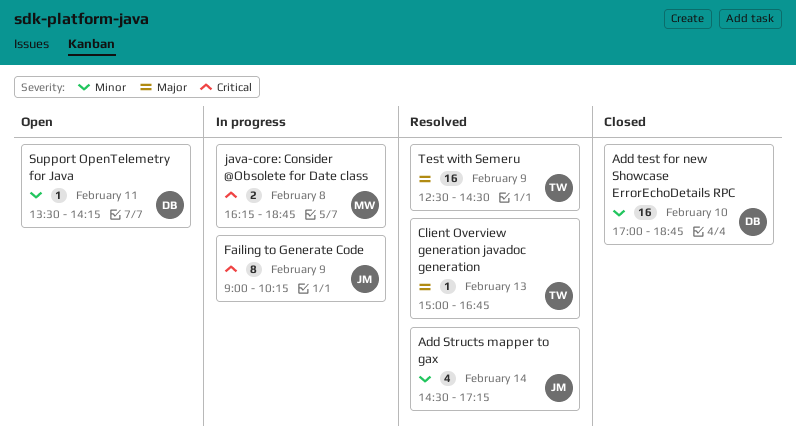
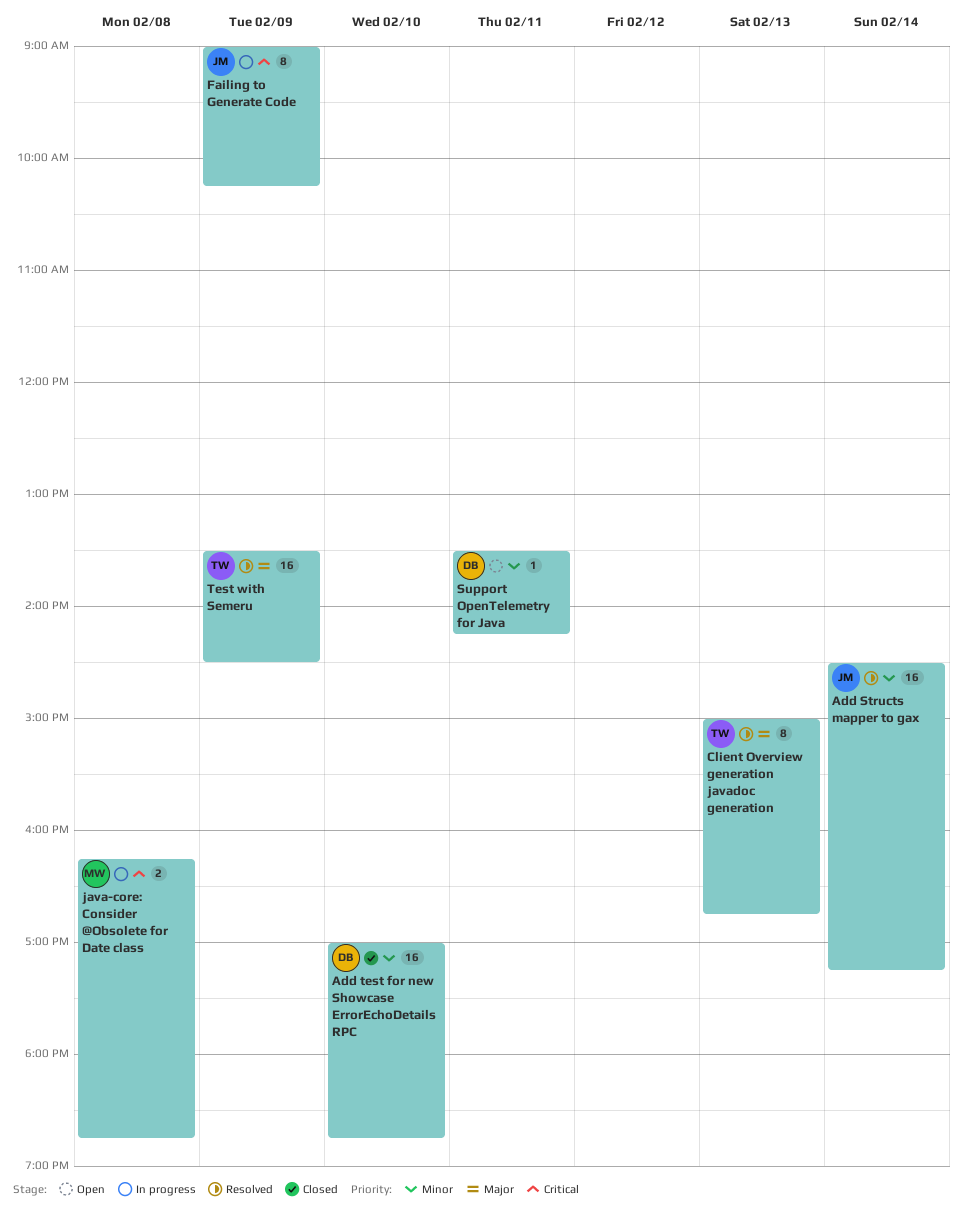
Add Structs mapper to gax, estimate: 4 -> 16
Client Overview generation javadoc generation, estimate: 1 -> 8
Test with Semeru, begins: 12:30 -> 13:30

